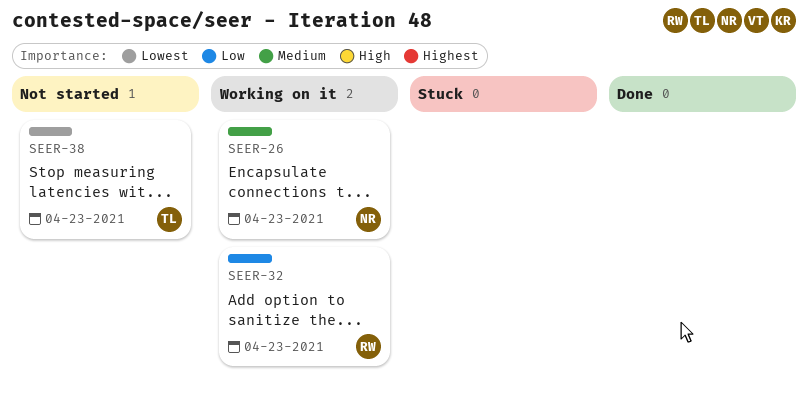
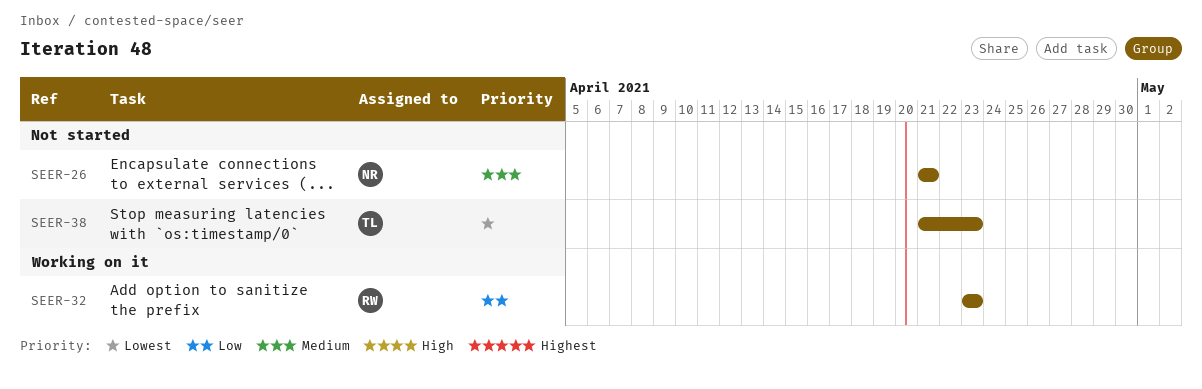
SEER-26, status: Working on it -> Not started
SEER-26, due: Apr 23 -> Apr 21

